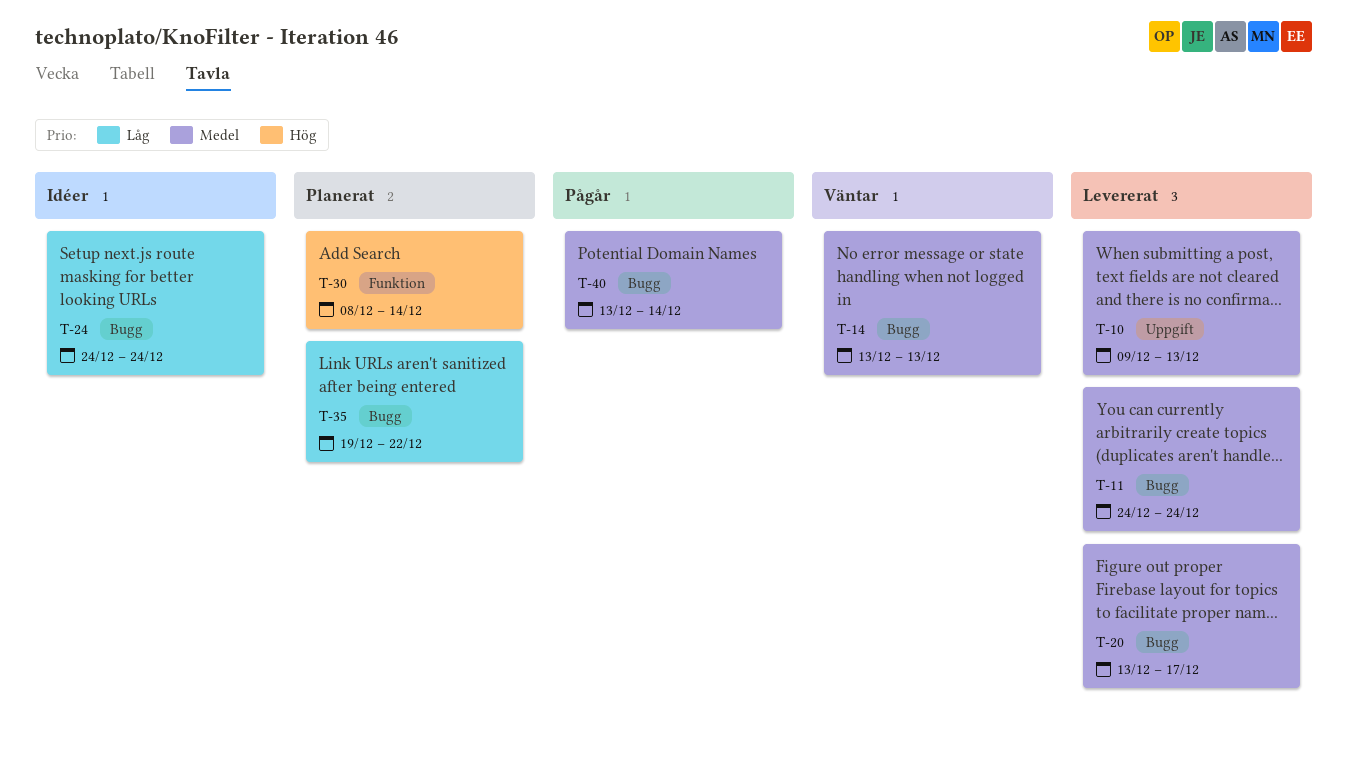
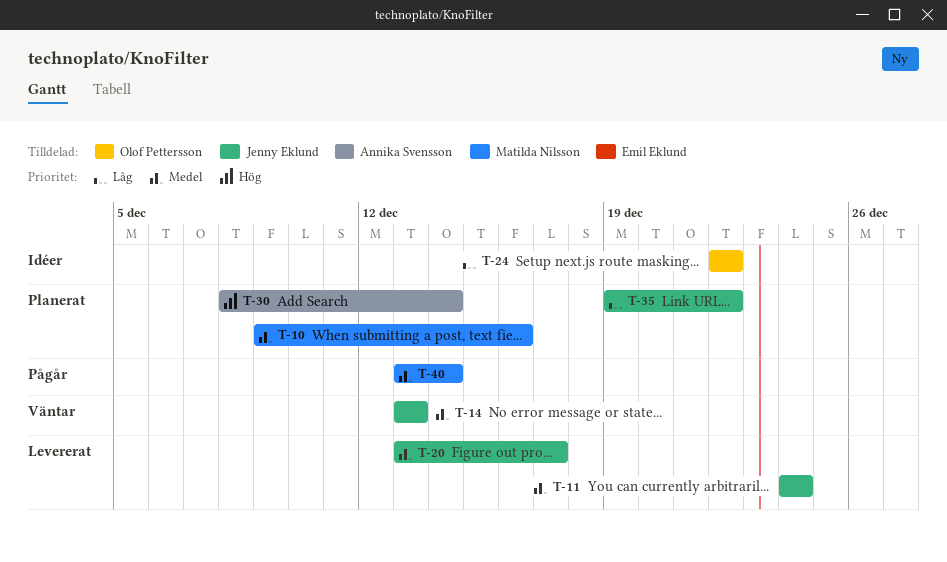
T-10, status: Levererat -> Planerat
T-10, due: Dec 13 -> Dec 16
T-24, start: Dec 24 -> Dec 22
T-24, due: Dec 24 -> Dec 22

